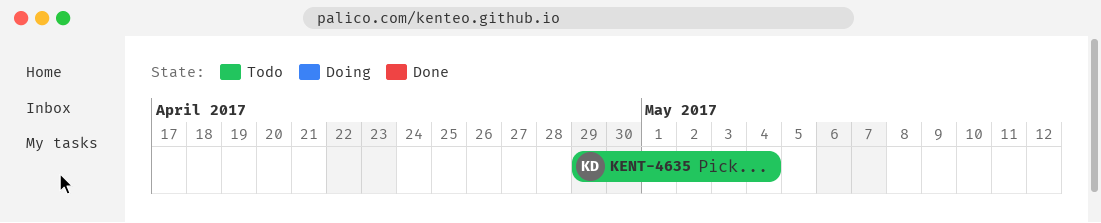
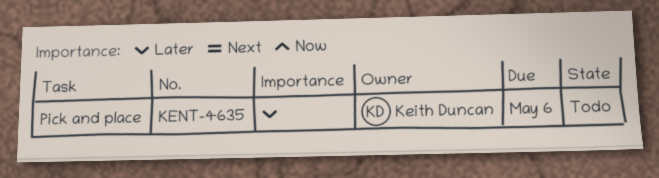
KENT-4635, due: May 4 -> May 6

